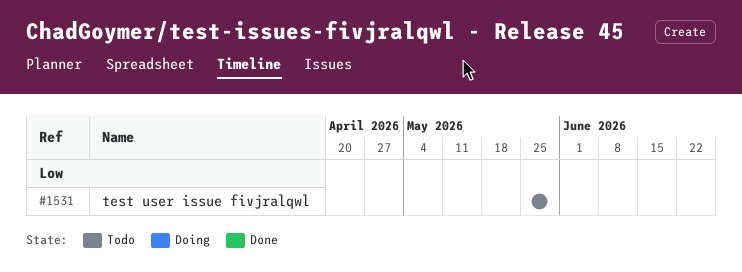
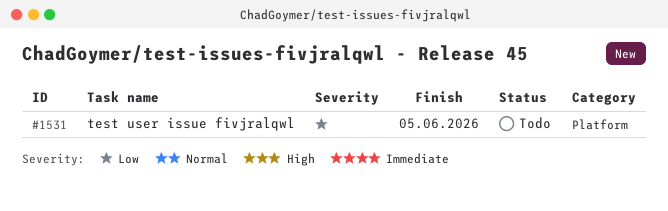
#1531, due: May 29 -> Jun 5

